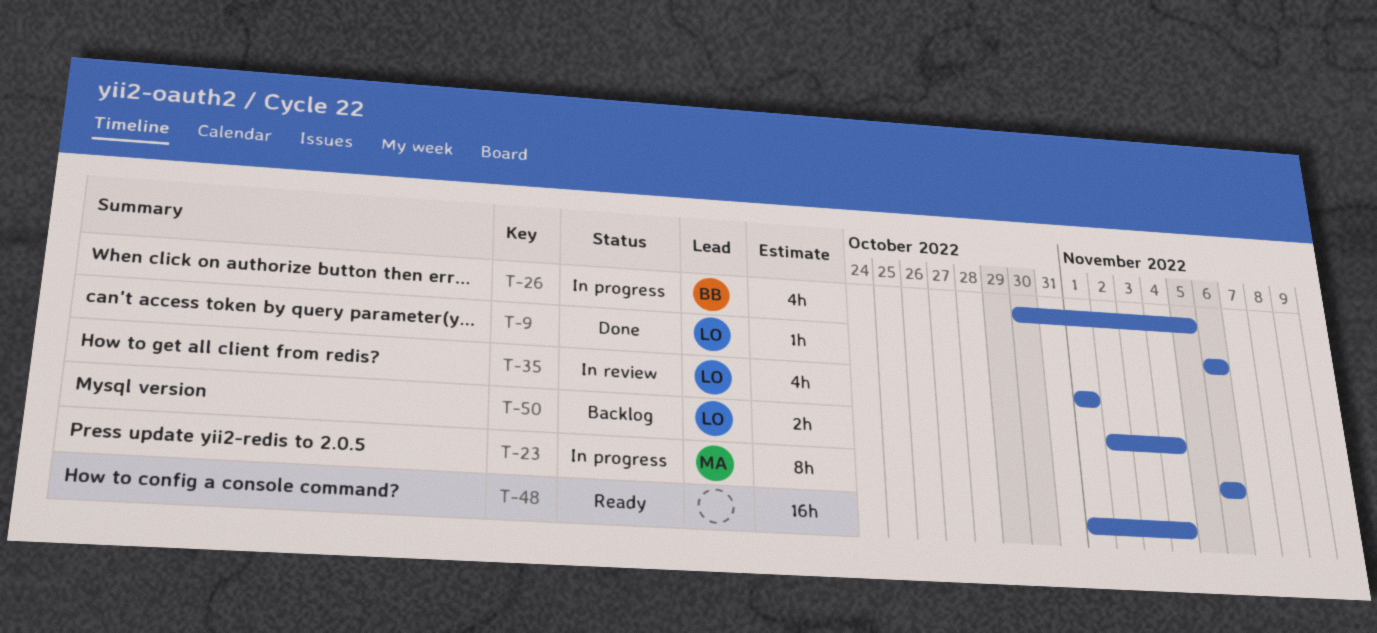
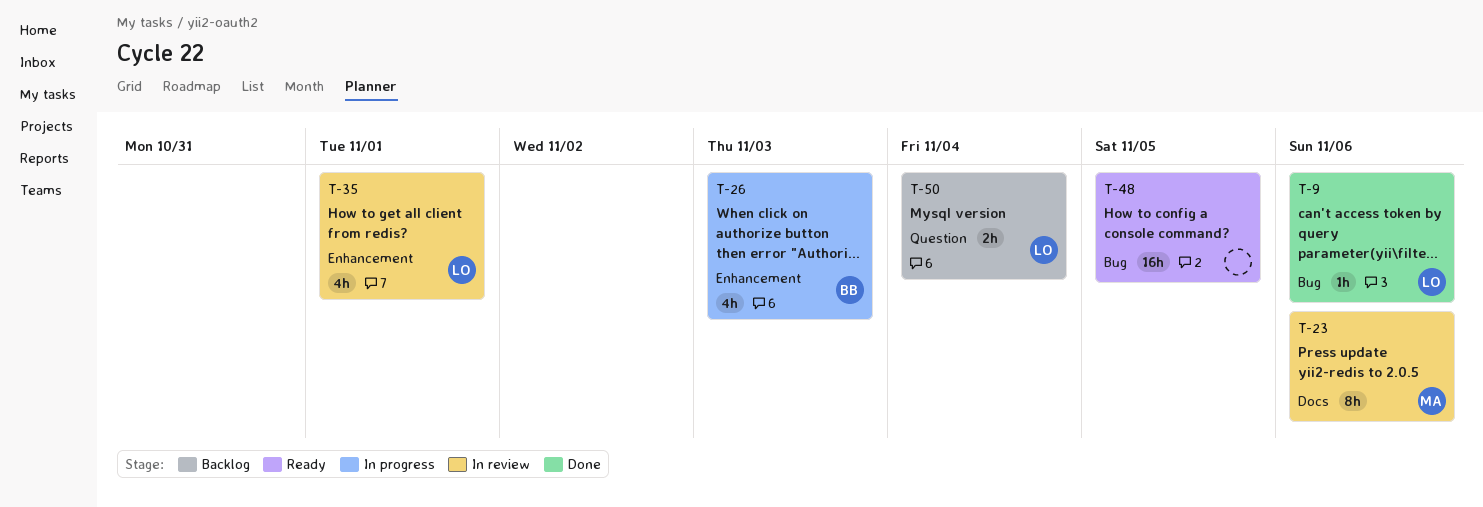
T-23, status: In progress -> In review
T-26, due: Nov 5 -> Nov 3
T-48, due: Nov 4 -> Nov 5

